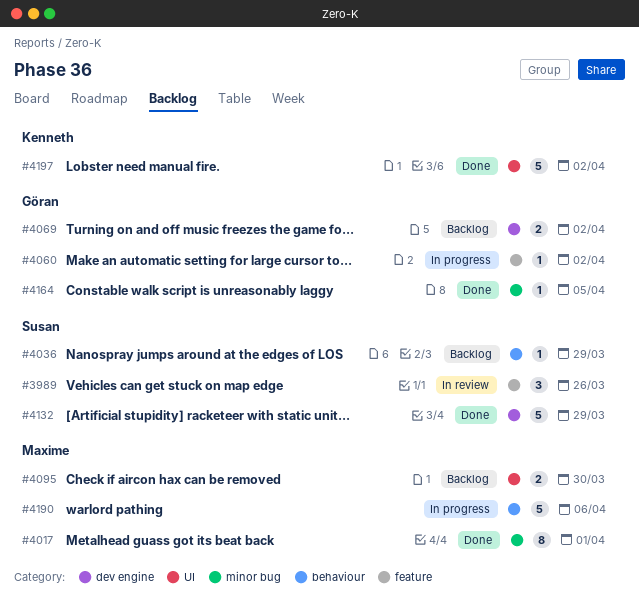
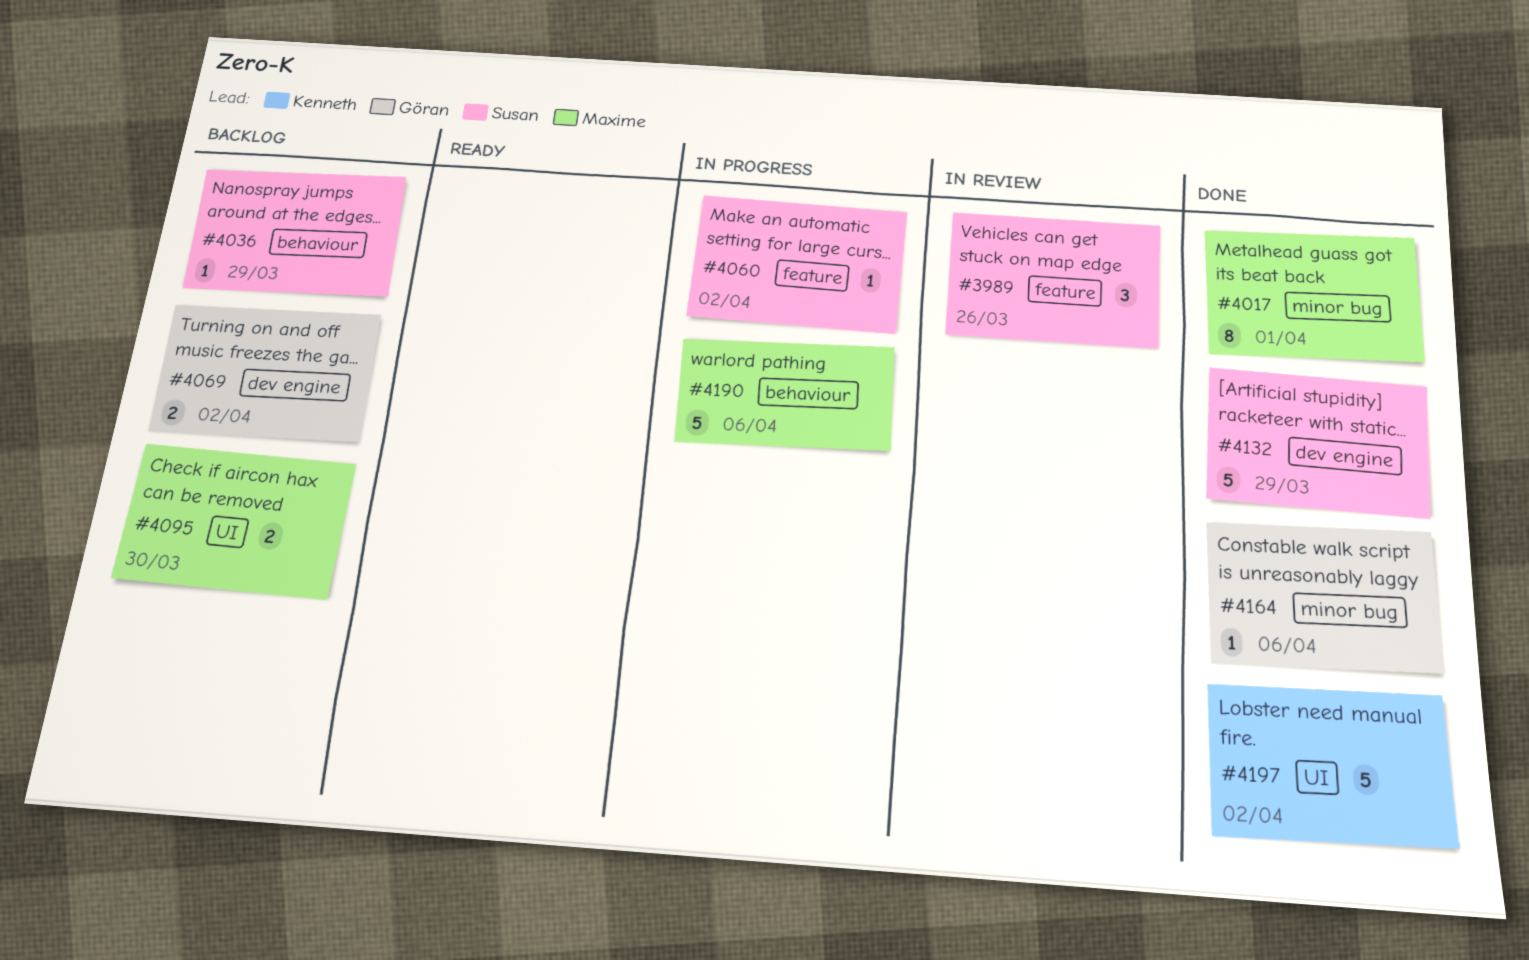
#4060, owner: Göran -> Susan
#4164, due: Apr 5 -> Apr 6

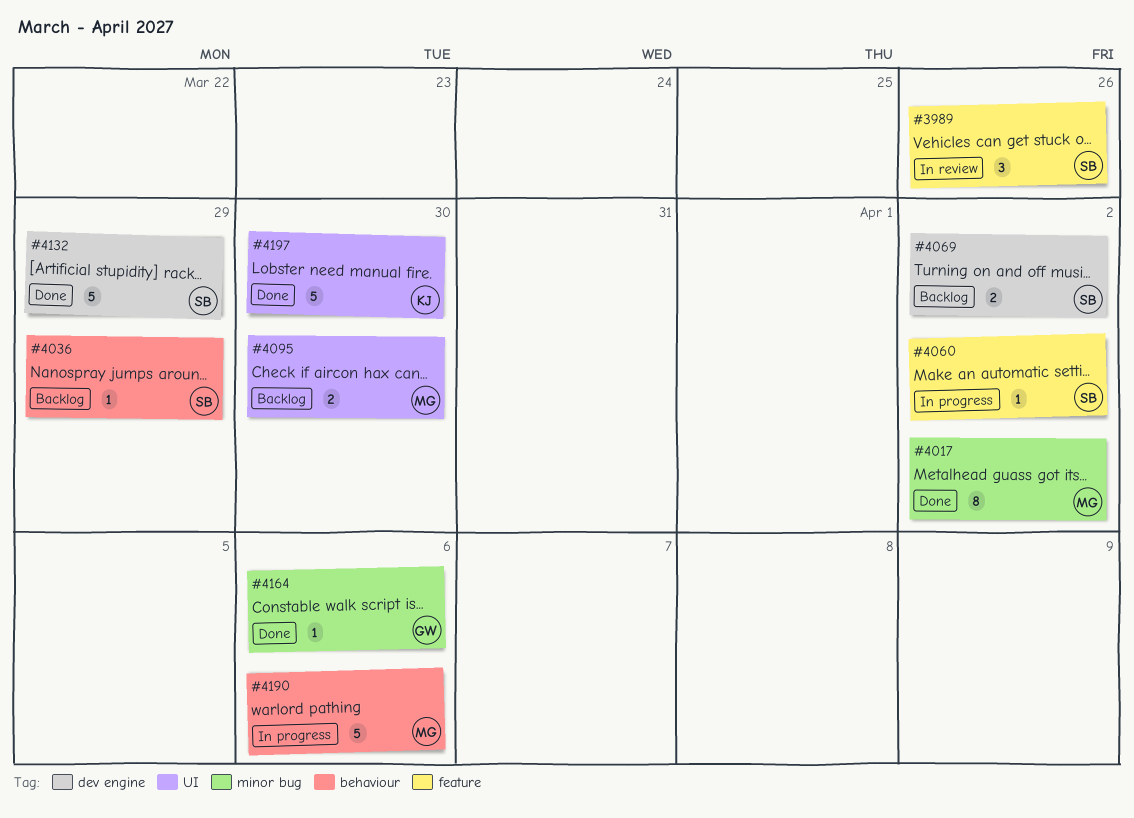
#4017, due: Apr 1 -> Apr 2
#4069, owner: Göran -> Susan
#4197, due: Apr 2 -> Mar 30

